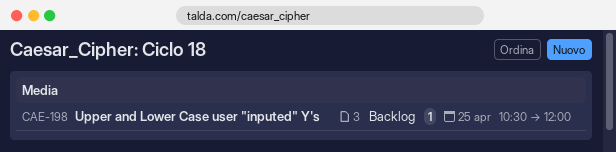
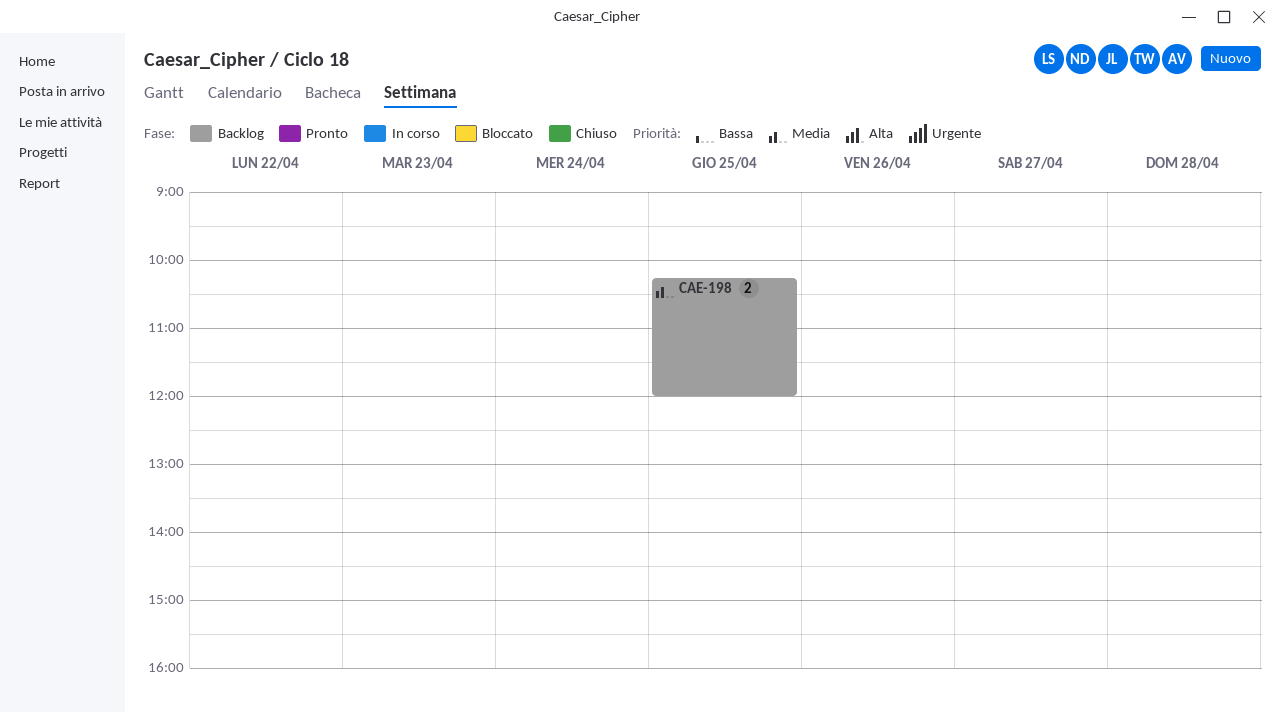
CAE-198, estimate: 1 -> 2
CAE-198, begins: 10:30 -> 10:15

